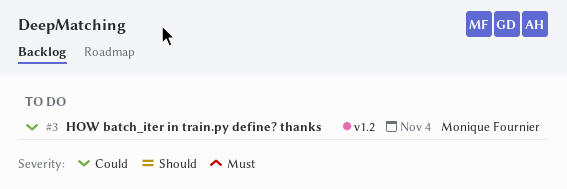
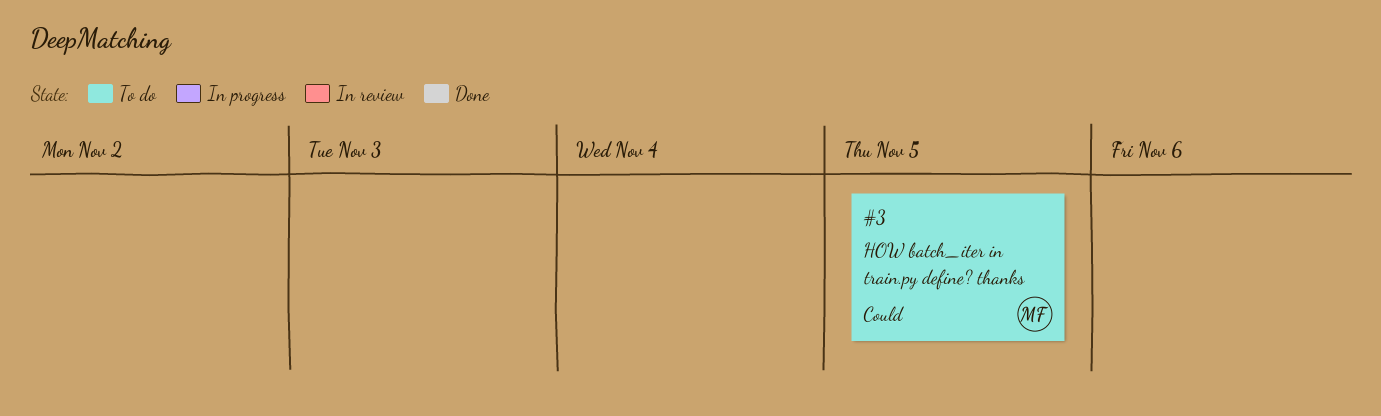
#3, due: Nov 4 -> Nov 5

